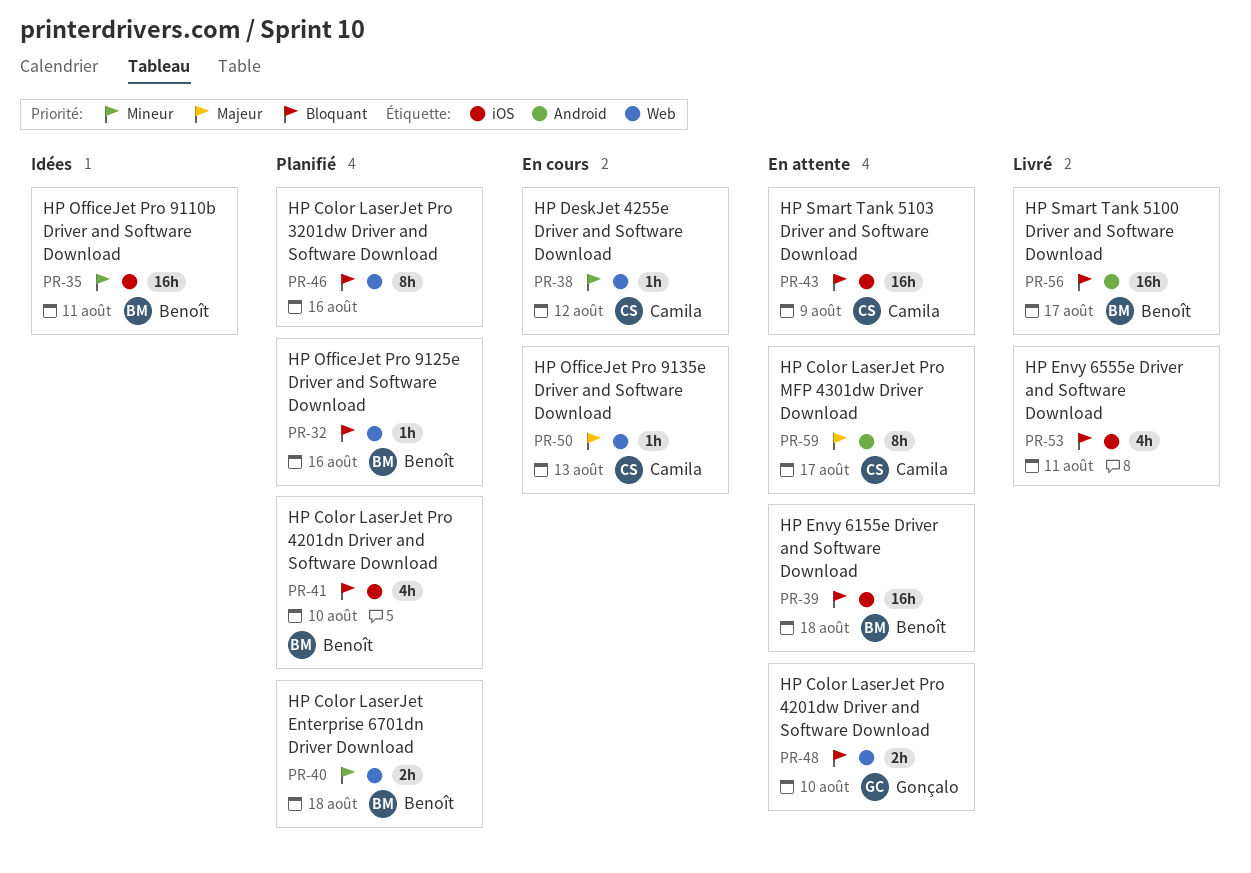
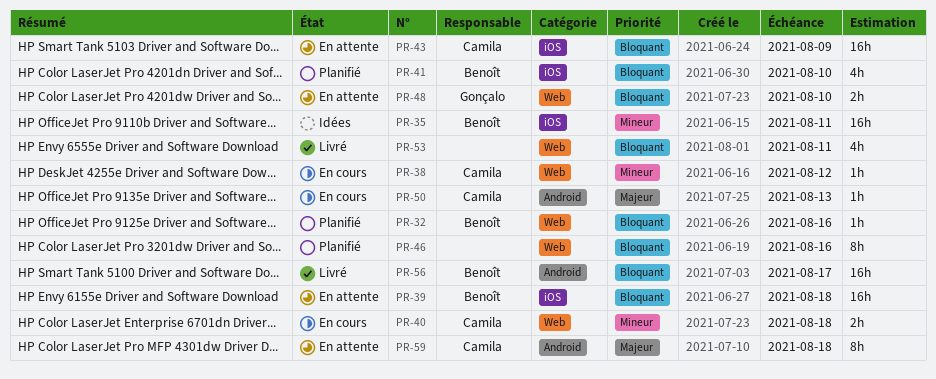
PR-40, status: Planifié -> En cours
PR-40, owner: Benoît -> Camila
PR-50, label: Web -> Android
PR-53, label: iOS -> Web
PR-59, due: Aug 17 -> Aug 18

